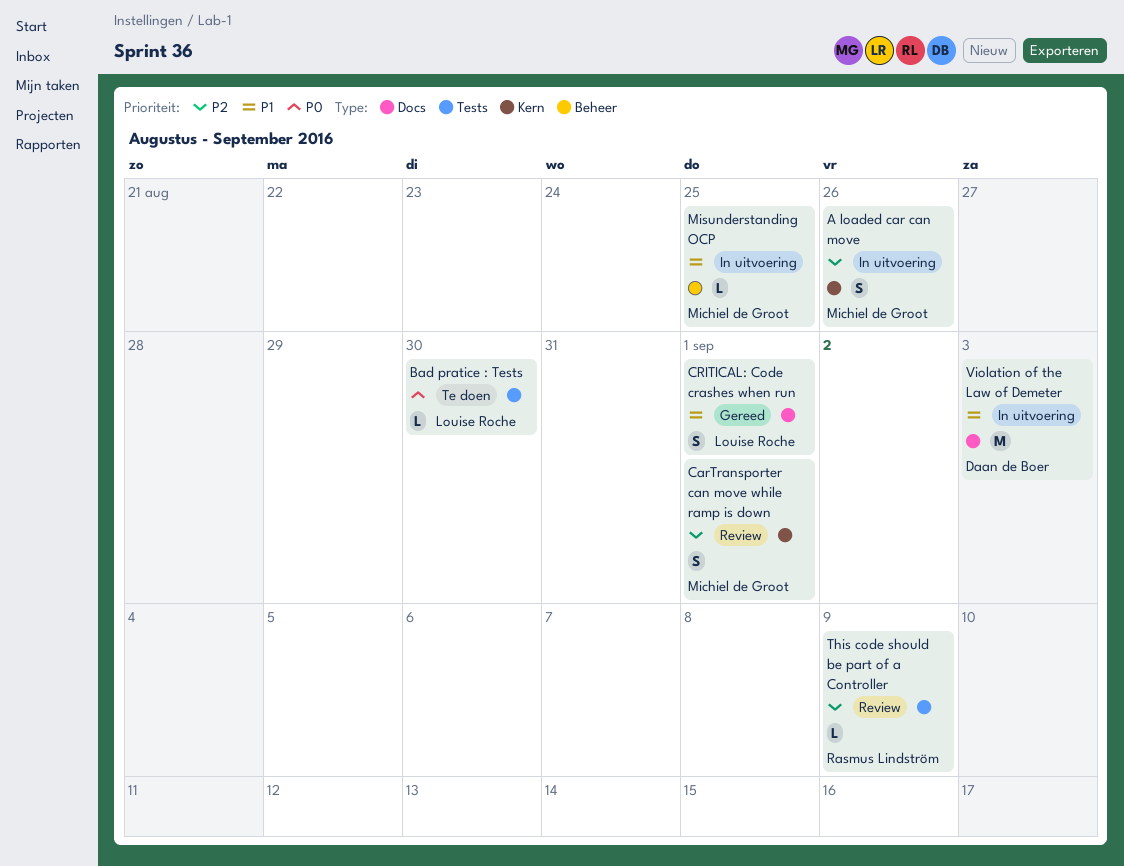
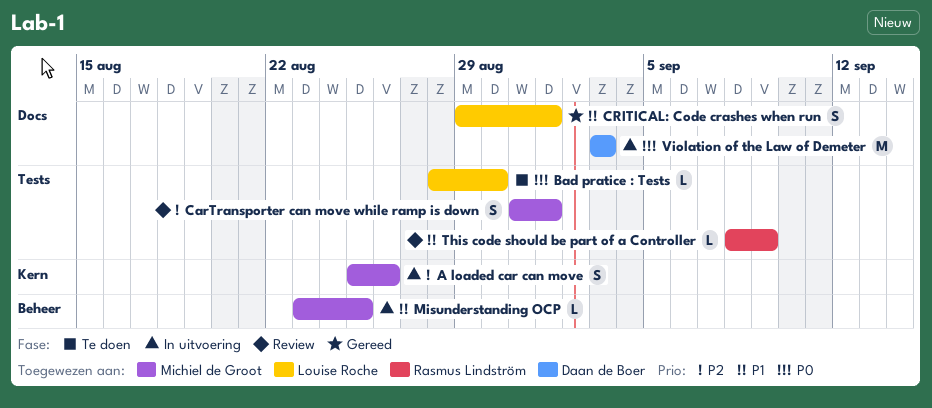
CarTransporter can move while ramp is down, label: Kern -> Tests
This code should be part of a Controller, priority: P2 -> P1
Violation of the Law of Demeter, priority: P1 -> P0

